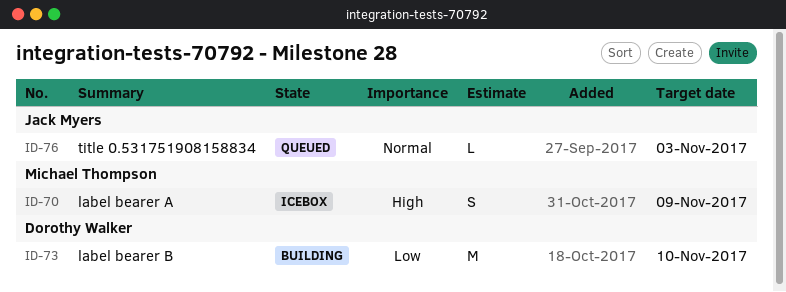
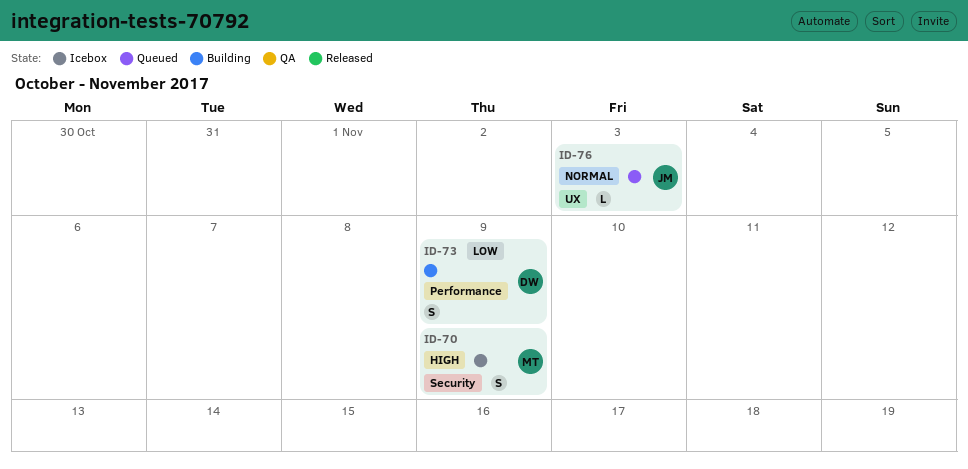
ID-73, estimate: M -> S
ID-73, due: Nov 10 -> Nov 9

